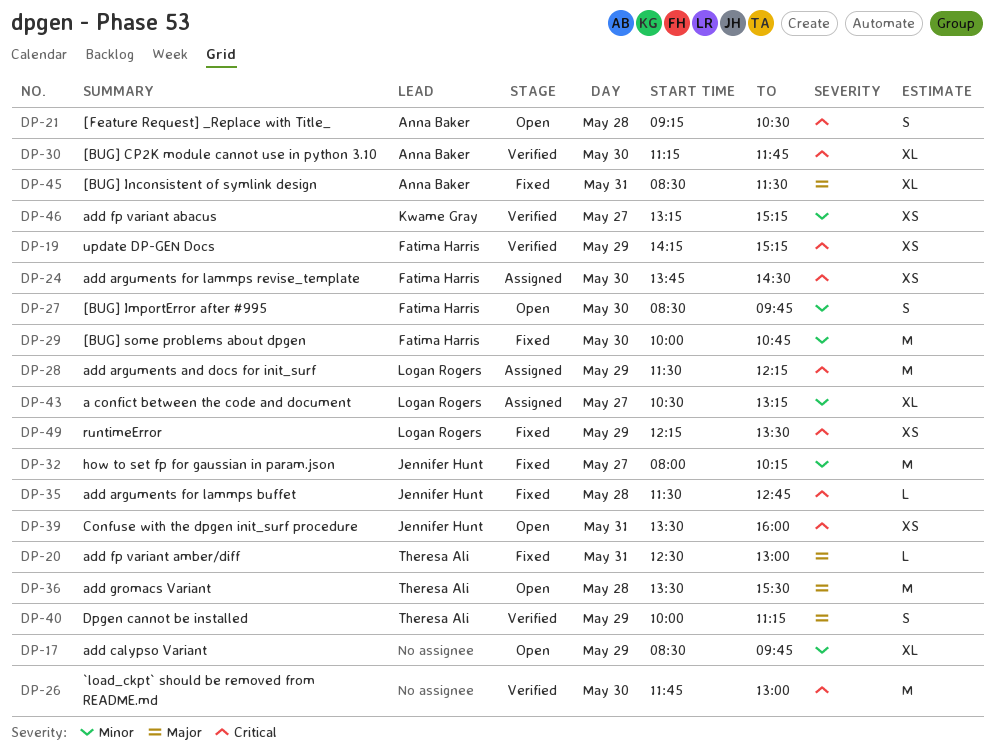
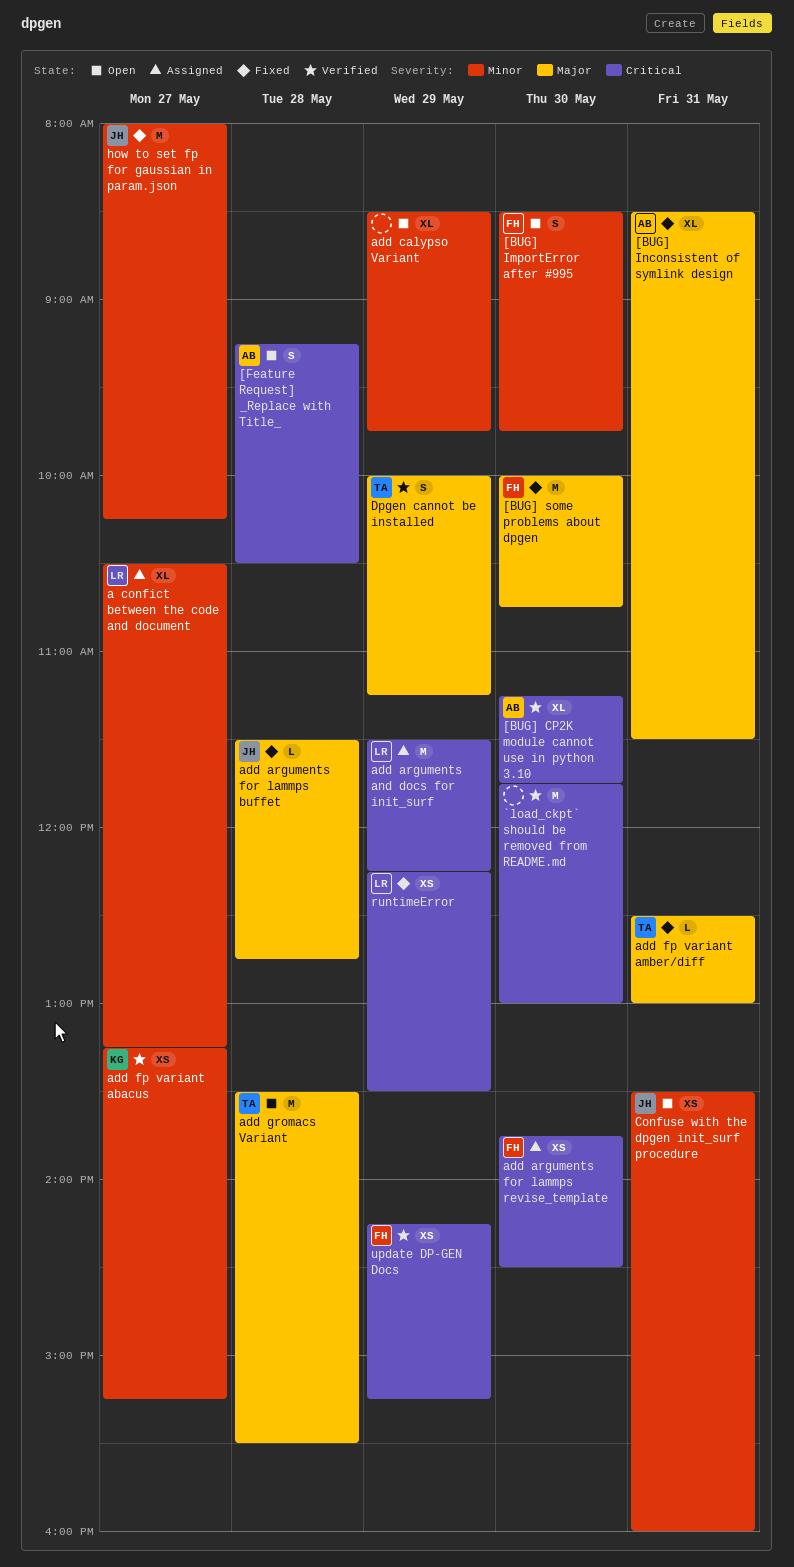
[BUG] some problems about dpgen, priority: Minor -> Major
add arguments for lammps buffet, priority: Critical -> Major
Confuse with the dpgen init_surf procedure, priority: Critical -> Minor

